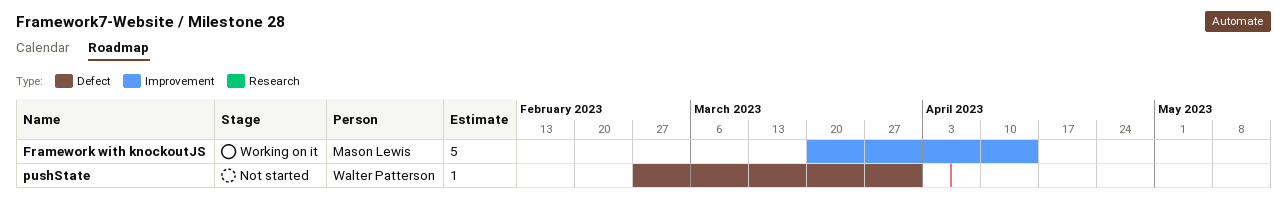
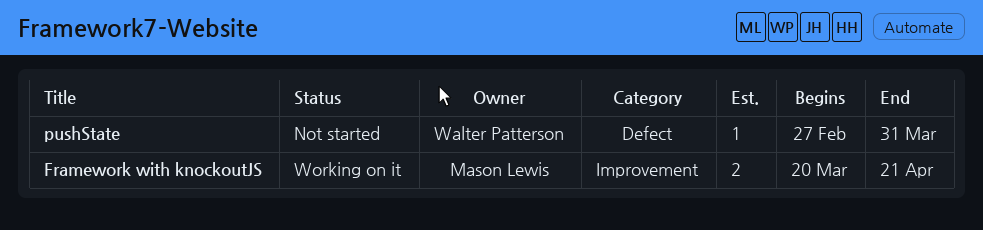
Framework with knockoutJS, estimate: 5 -> 2
Framework with knockoutJS, due: Apr 14 -> Apr 21

